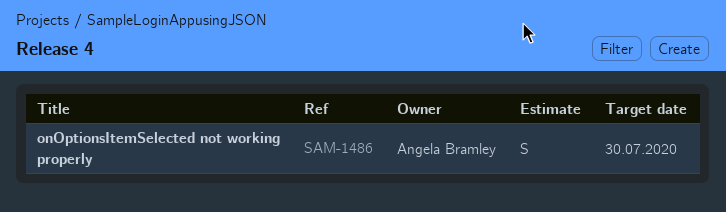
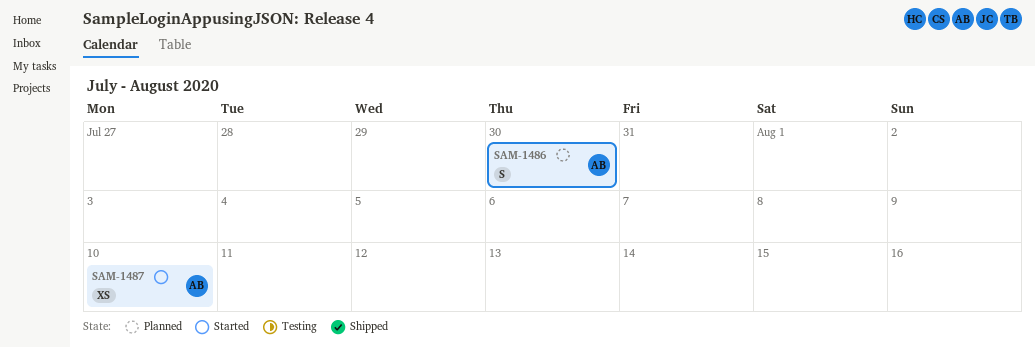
SAM-1487: none -> present

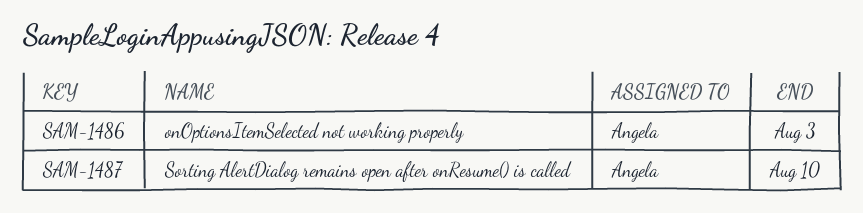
SAM-1486, due: Jul 30 -> Aug 3

